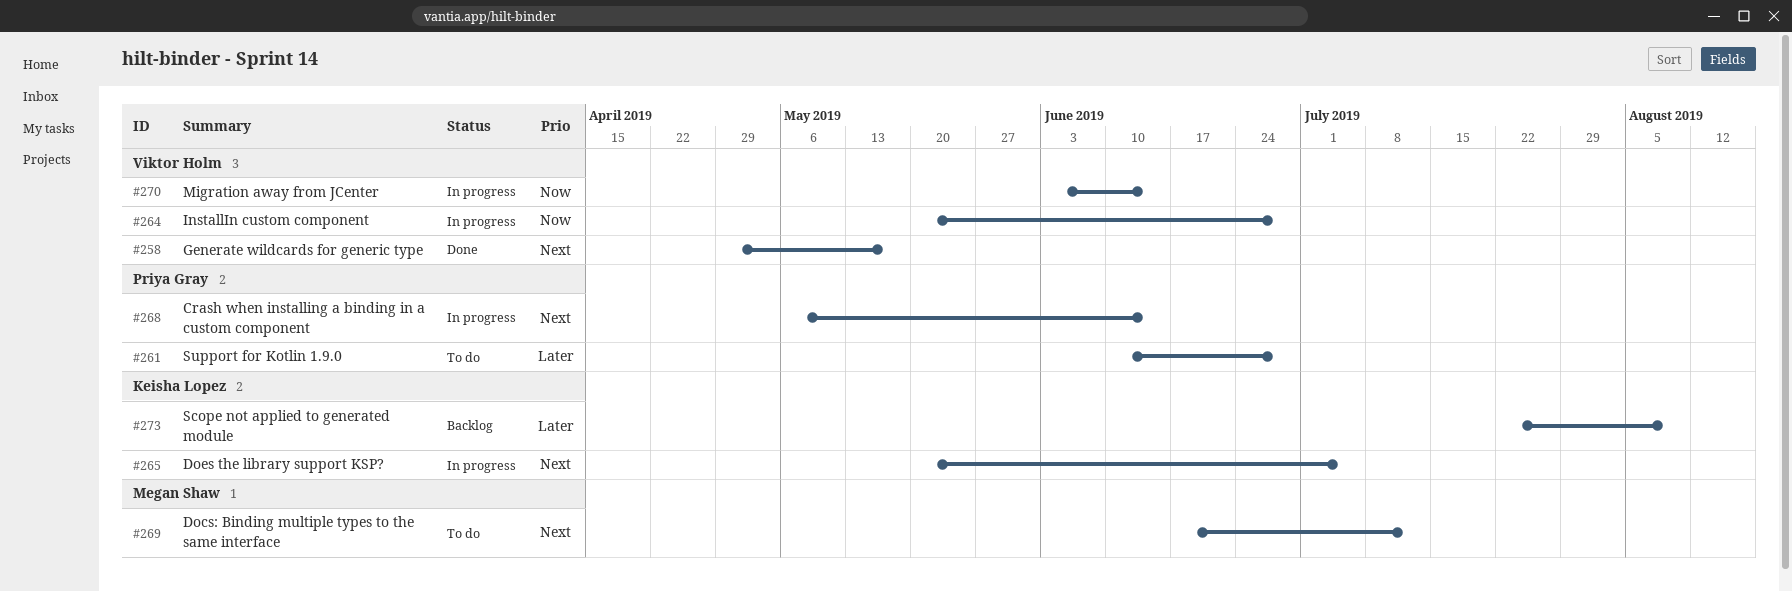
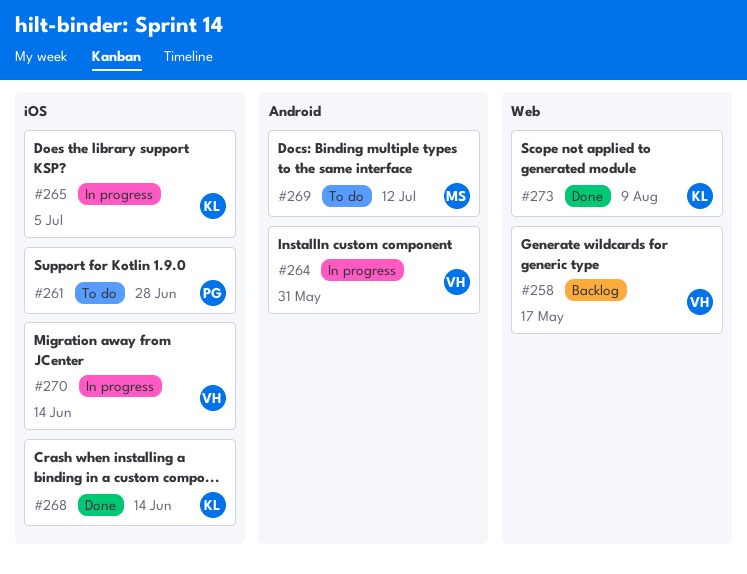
#258, status: Done -> Backlog
#264, due: Jun 28 -> May 31
#268, status: In progress -> Done
#268, owner: Priya Gray -> Keisha Lopez
#273, status: Backlog -> Done

